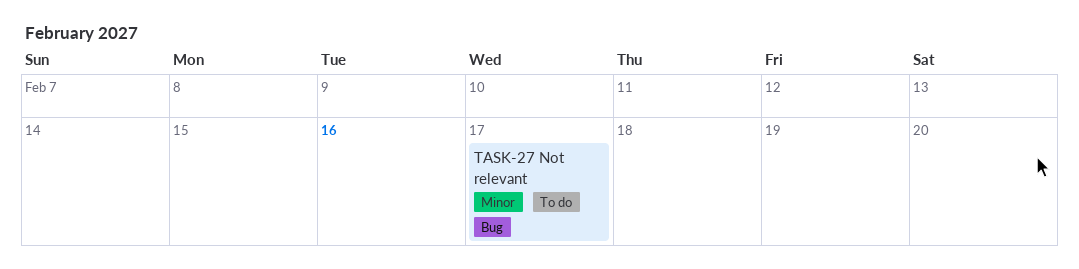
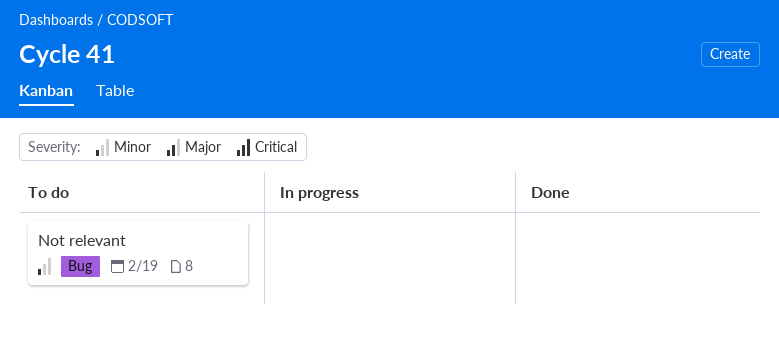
Not relevant, due: Feb 17 -> Feb 19

